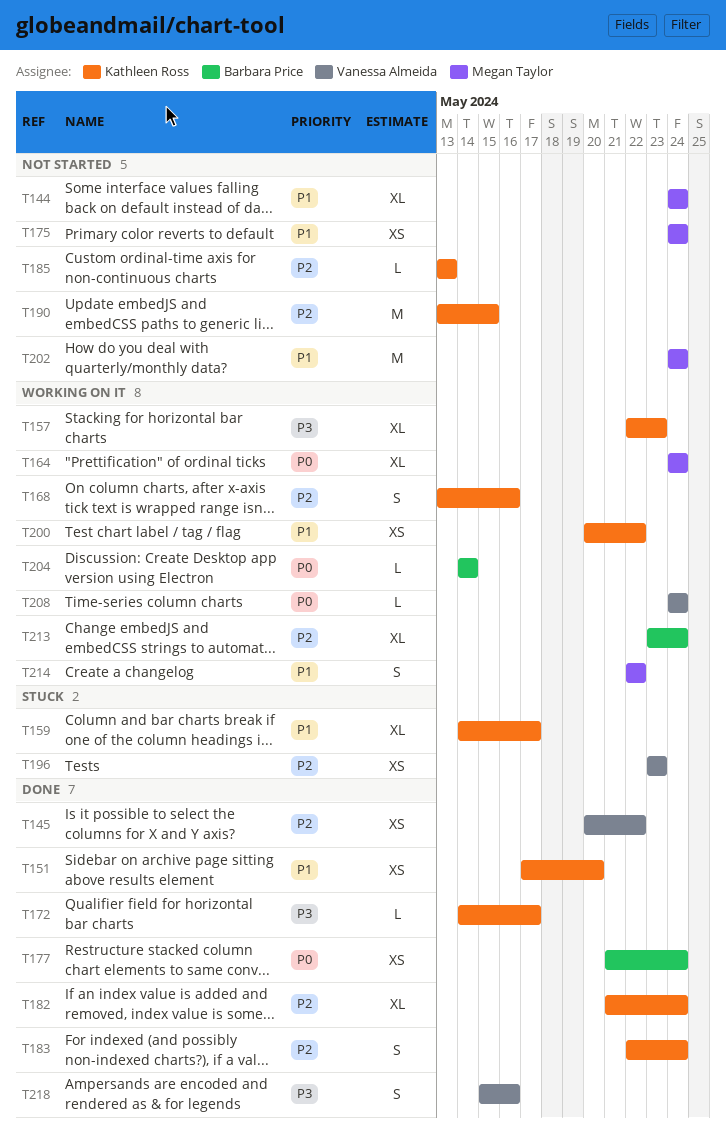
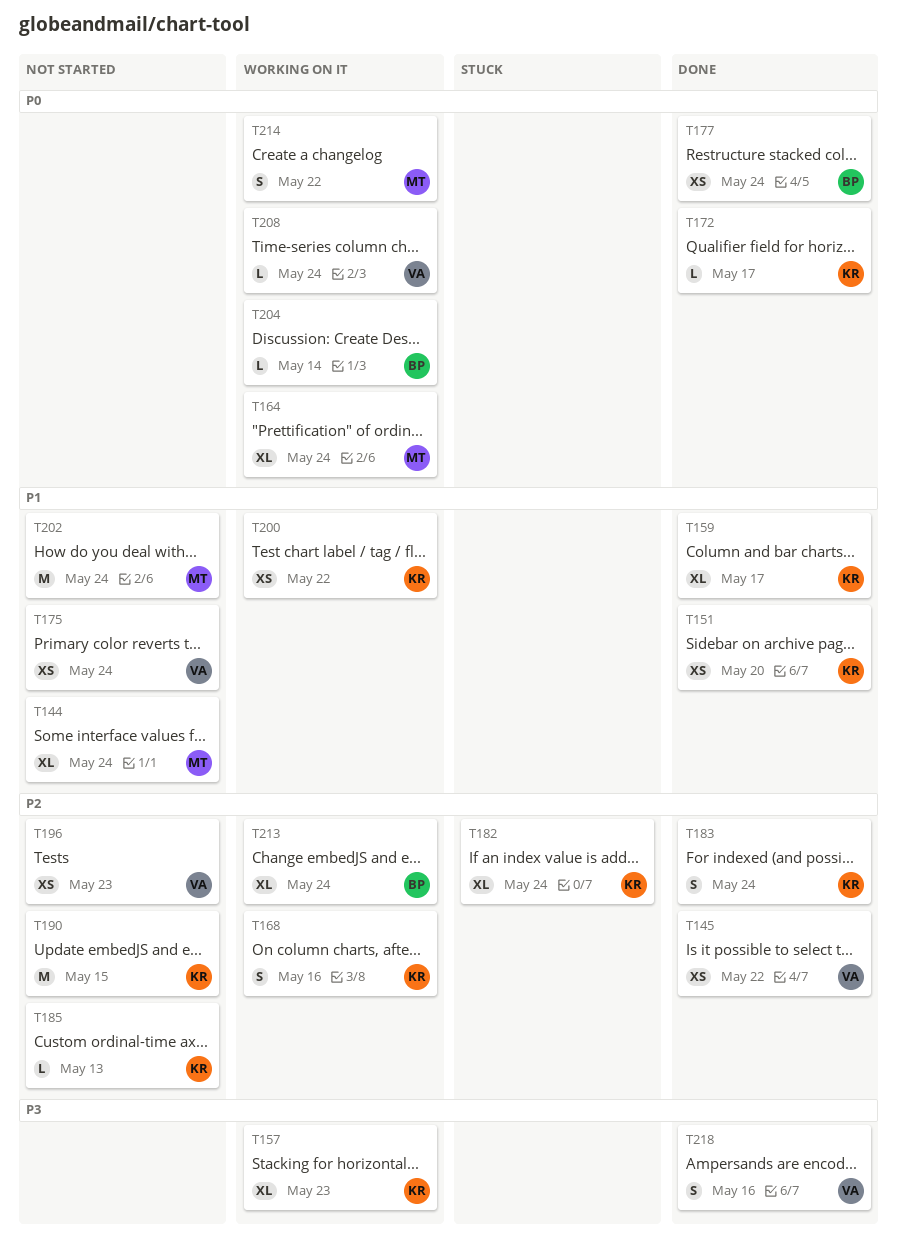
T159, status: Stuck -> Done
T172, priority: P3 -> P0
T175, owner: Megan Taylor -> Vanessa Almeida
T182, status: Done -> Stuck
T196, status: Stuck -> Not started
T214, priority: P1 -> P0

